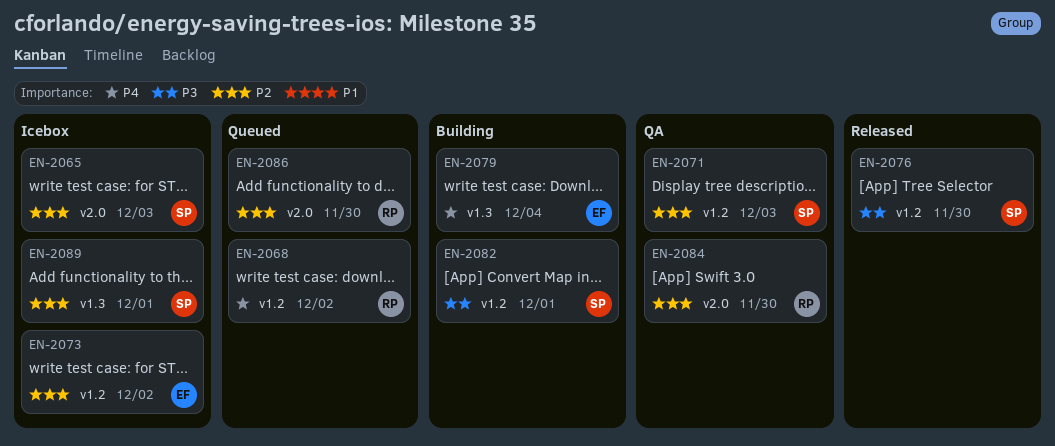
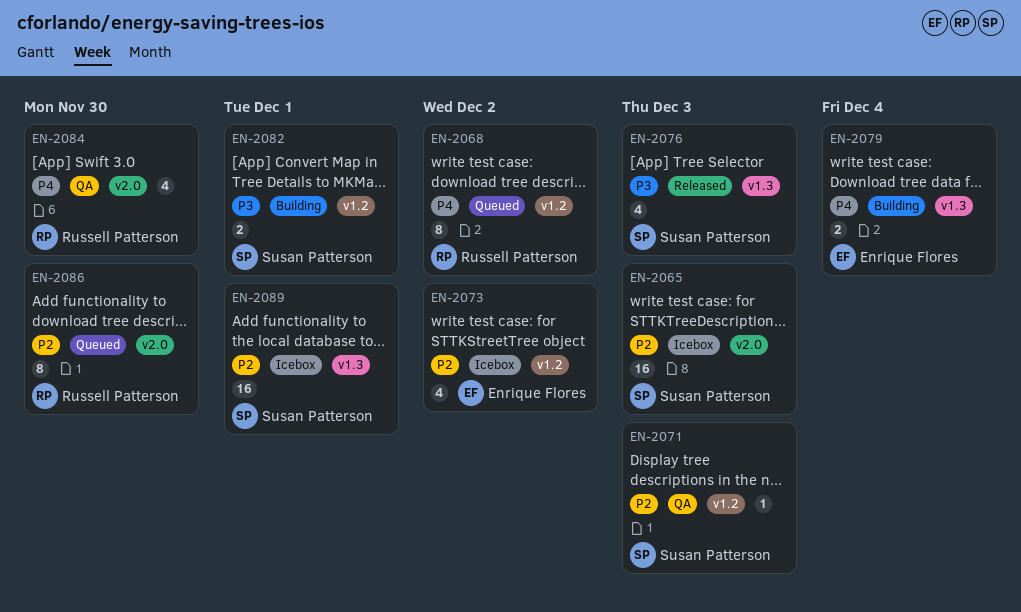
EN-2076, label: v1.2 -> v1.3
EN-2076, due: Nov 30 -> Dec 3
EN-2084, priority: P2 -> P4

